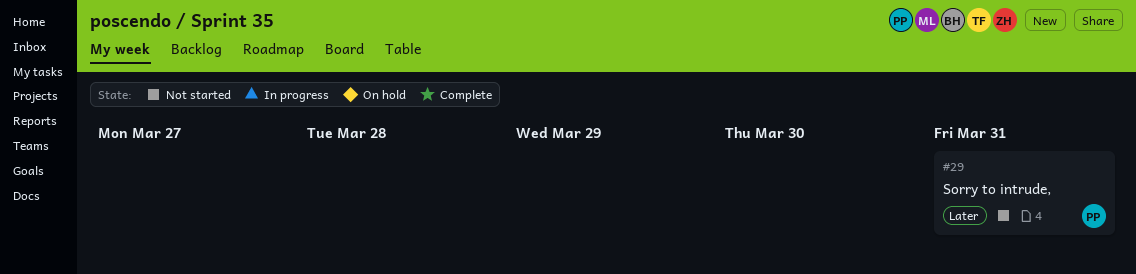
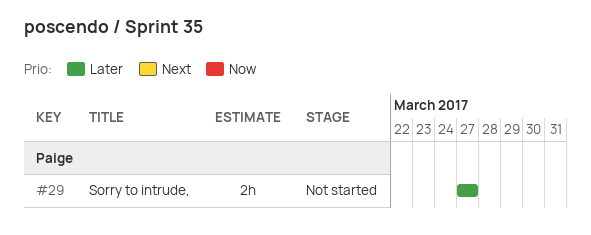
#29, due: Mar 31 -> Mar 27

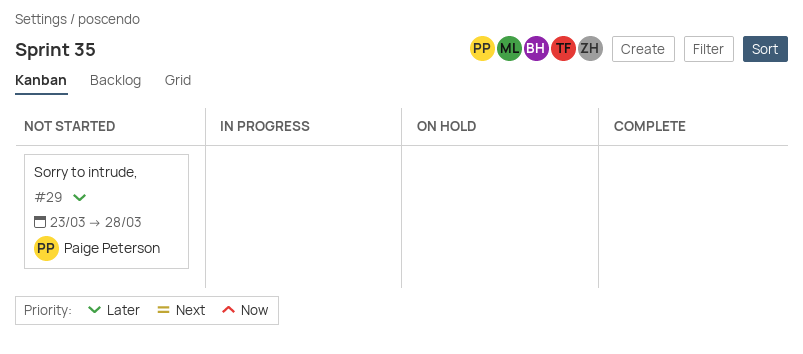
#29, start: Mar 27 -> Mar 23
#29, due: Mar 27 -> Mar 28

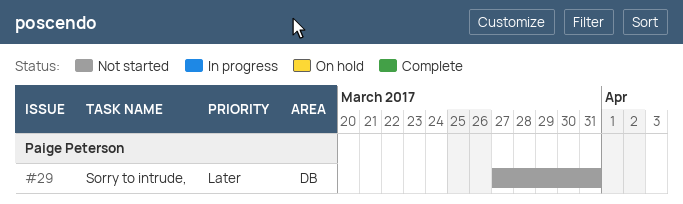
#29, start: Mar 23 -> Mar 27
#29, due: Mar 28 -> Mar 31

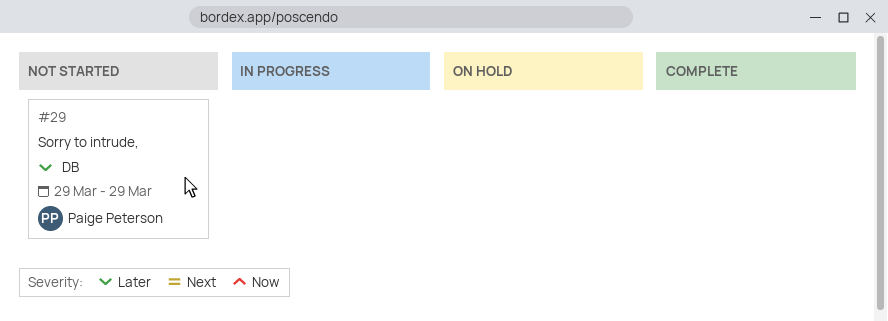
#29, start: Mar 27 -> Mar 29
#29, due: Mar 31 -> Mar 29

